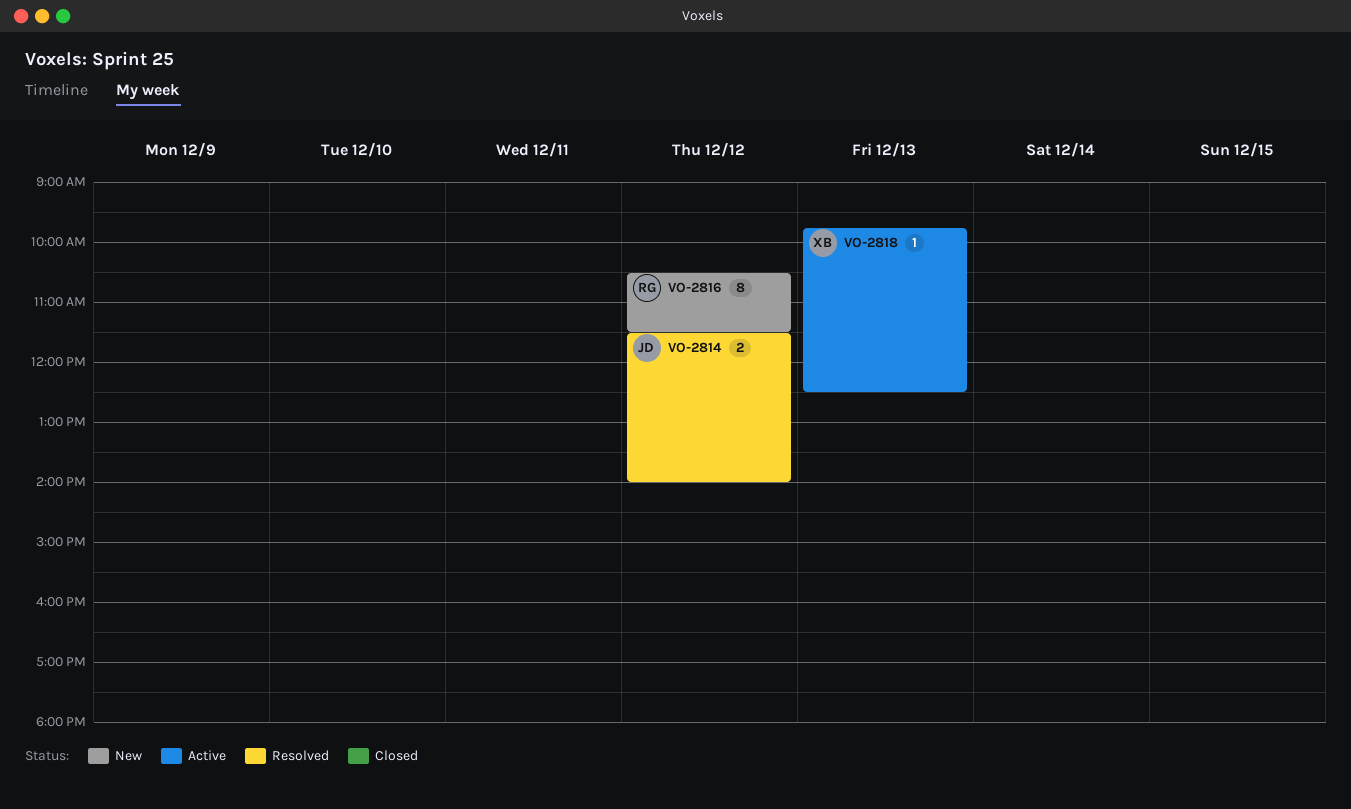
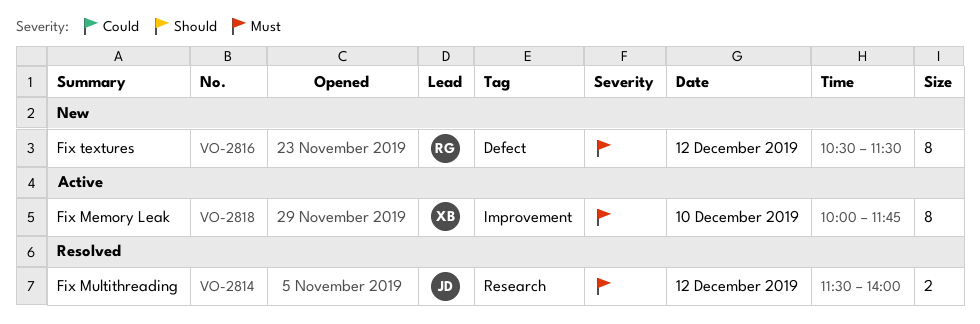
VO-2818, estimate: 1 -> 8
VO-2818, day: Dec 13 -> Dec 10
VO-2818, begins: 09:45 -> 10:00
VO-2818, ends: 12:30 -> 11:45

